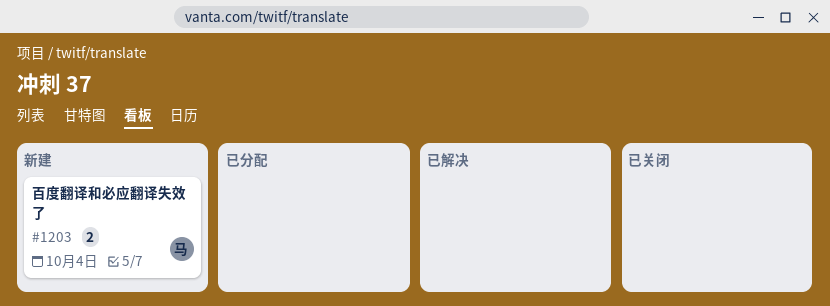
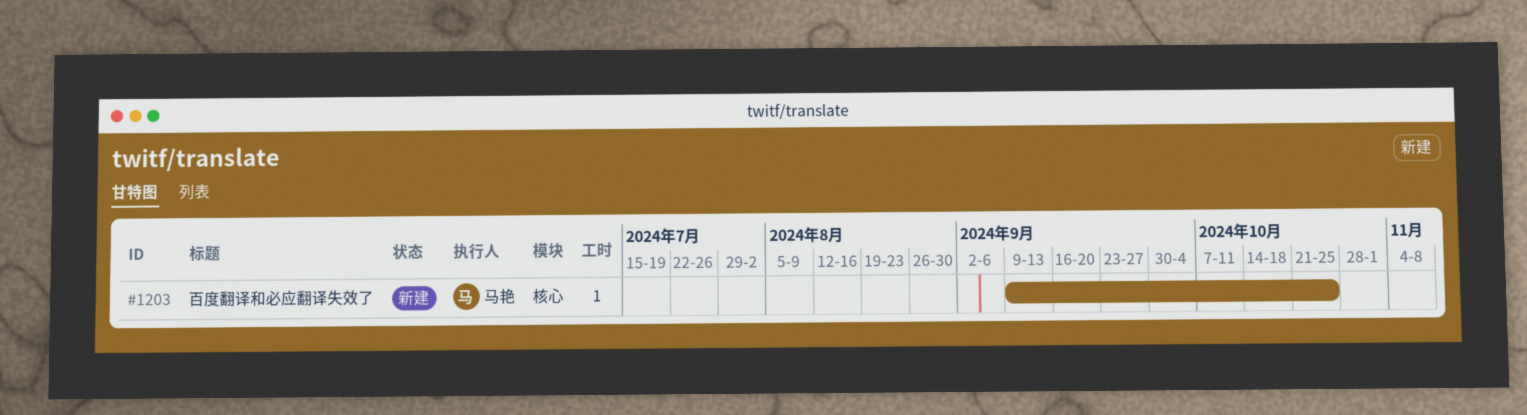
#1203, estimate: 2 -> 1
#1203, due: Oct 4 -> Oct 25

